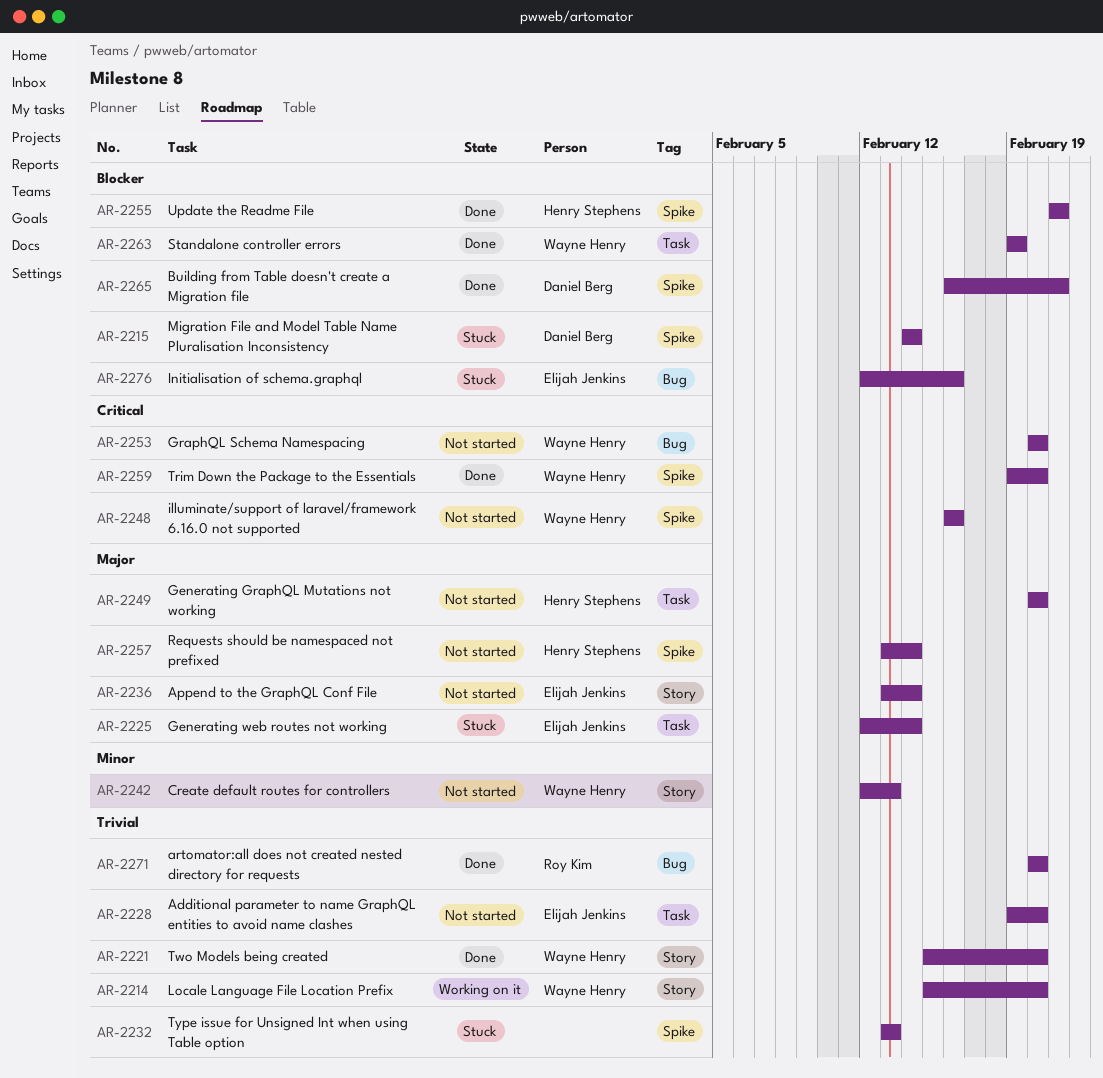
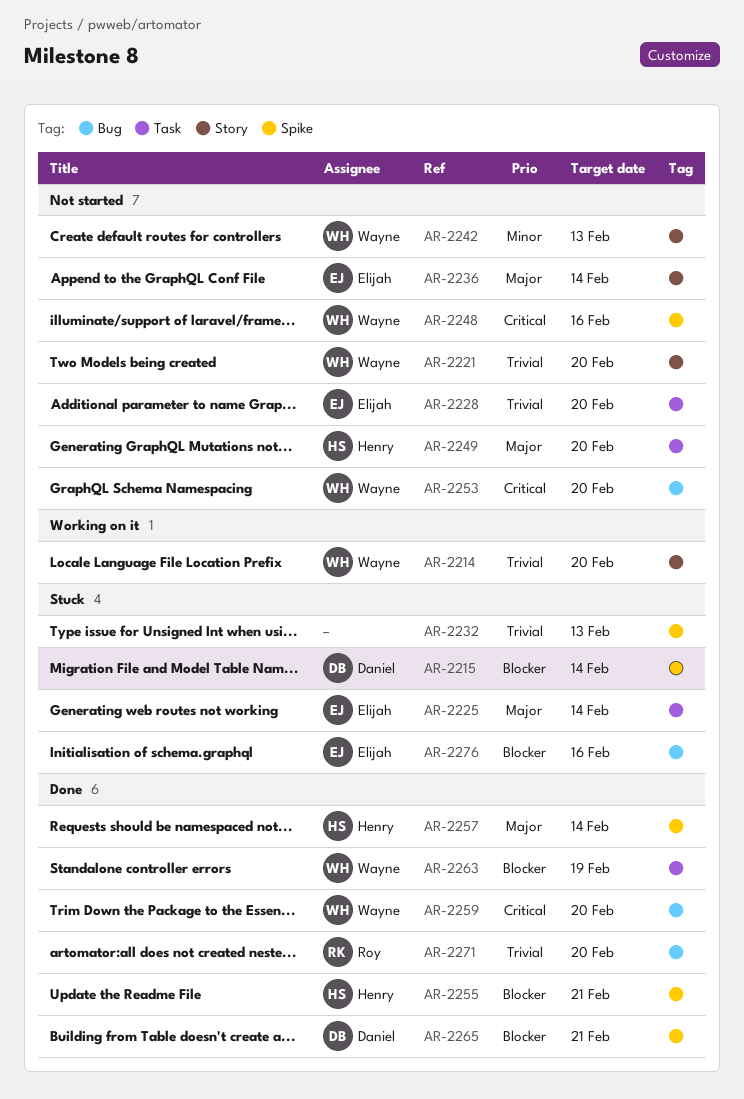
AR-2221, status: Done -> Not started
AR-2257, status: Not started -> Done
AR-2259, label: Spike -> Bug

